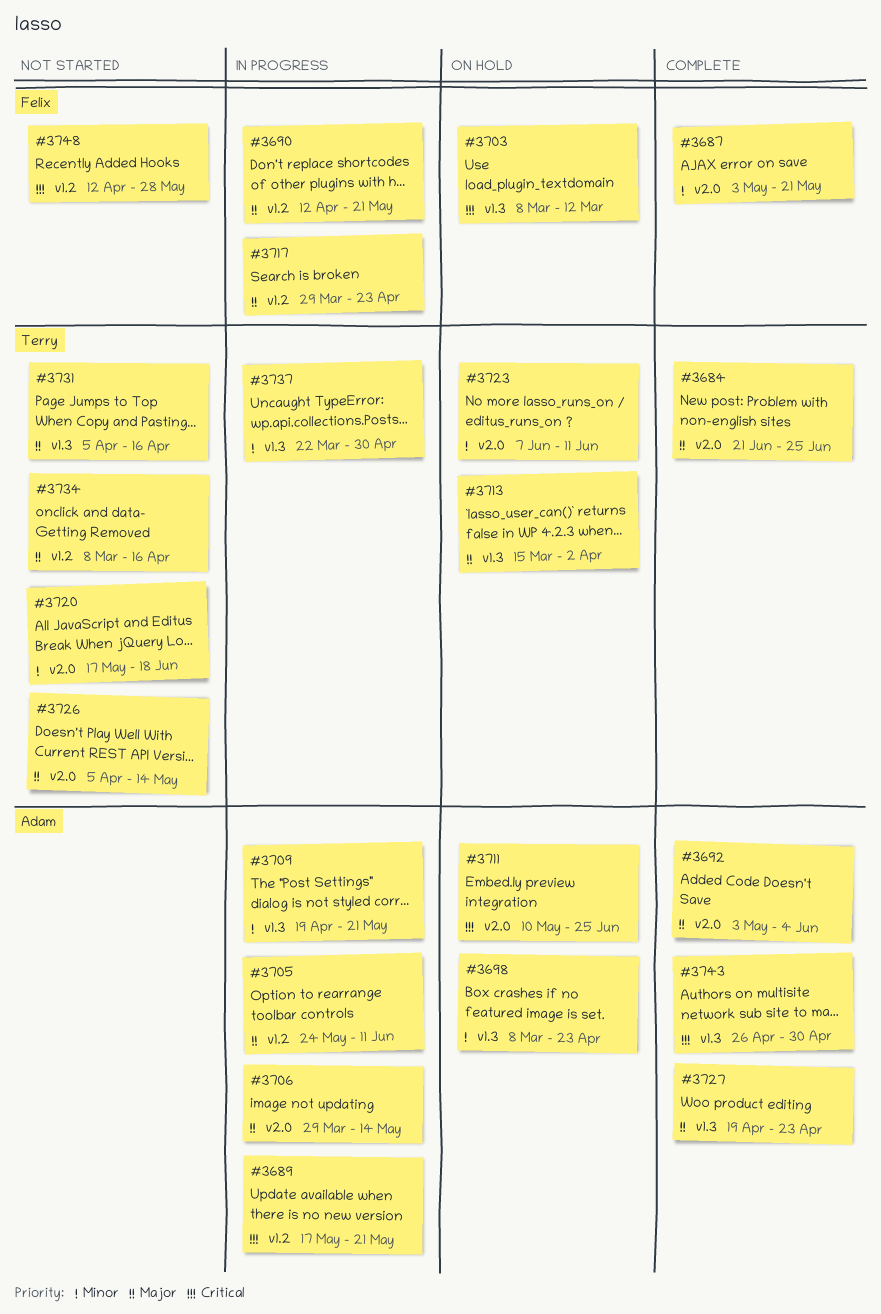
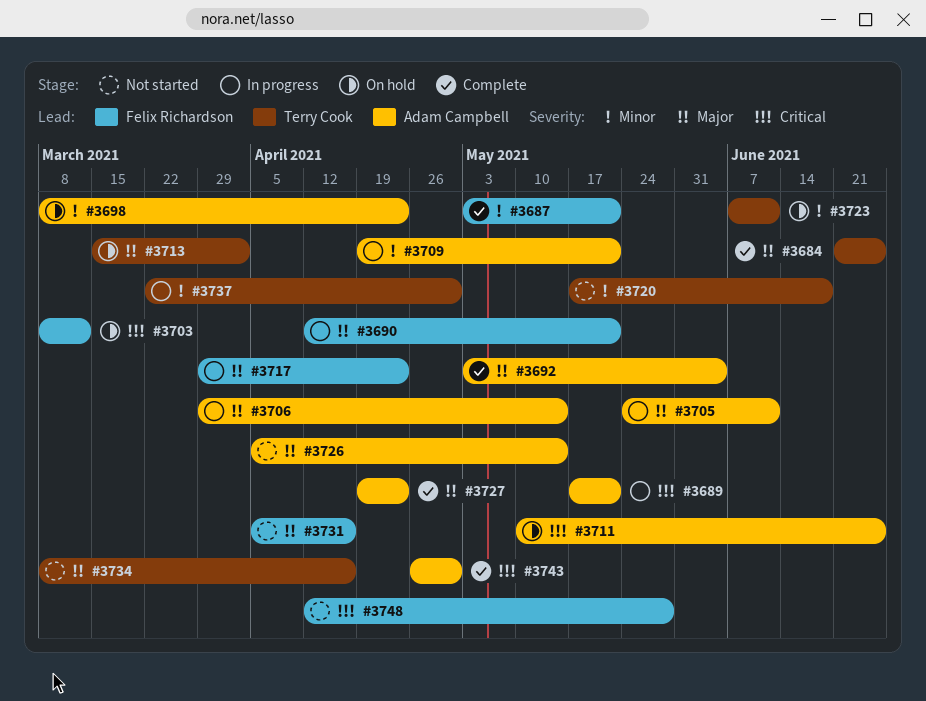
#3726, owner: Terry Cook -> Adam Campbell
#3731, owner: Terry Cook -> Felix Richardson

